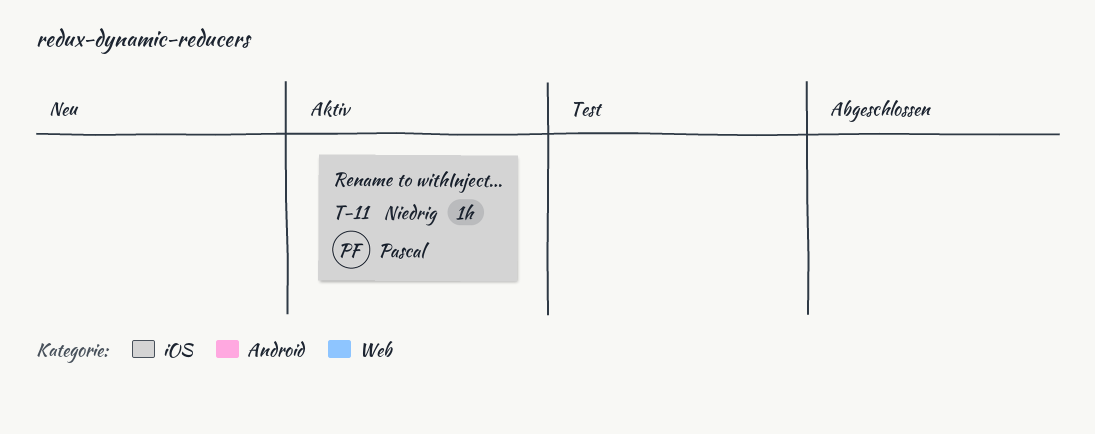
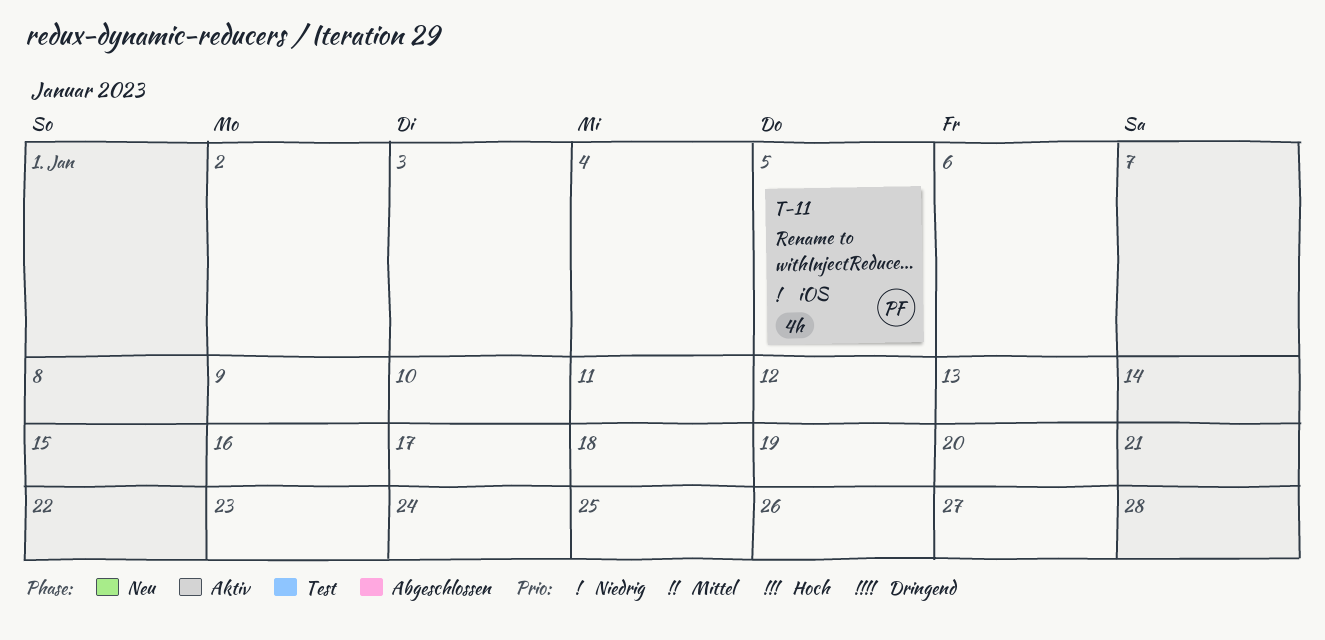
T-11, estimate: 1h -> 4h

